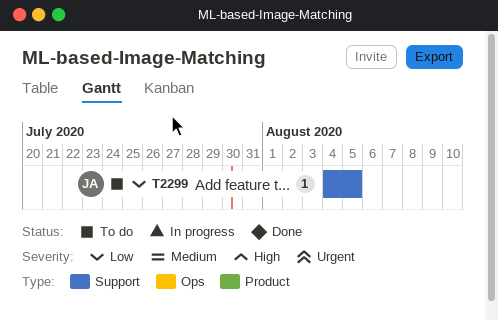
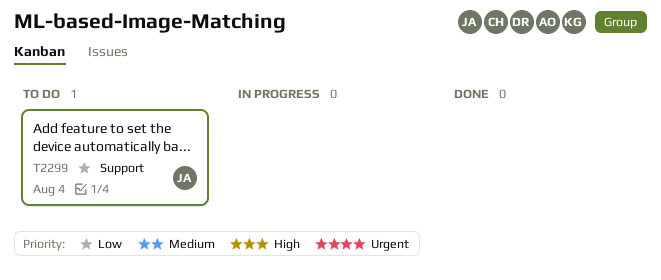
T2299, due: Aug 5 -> Aug 4

